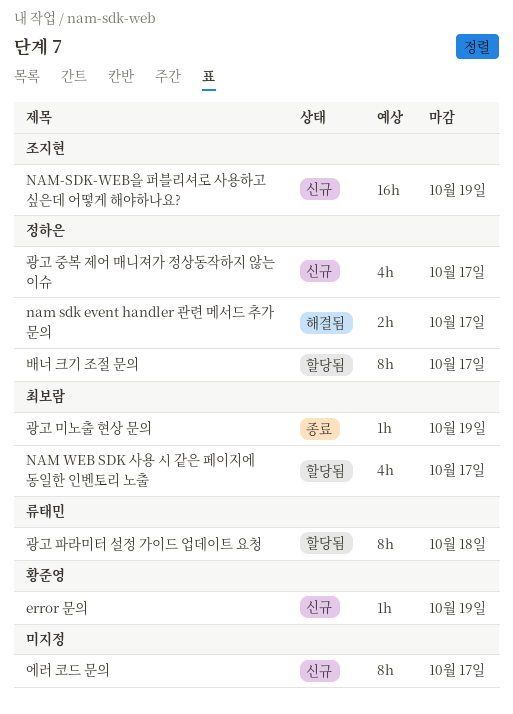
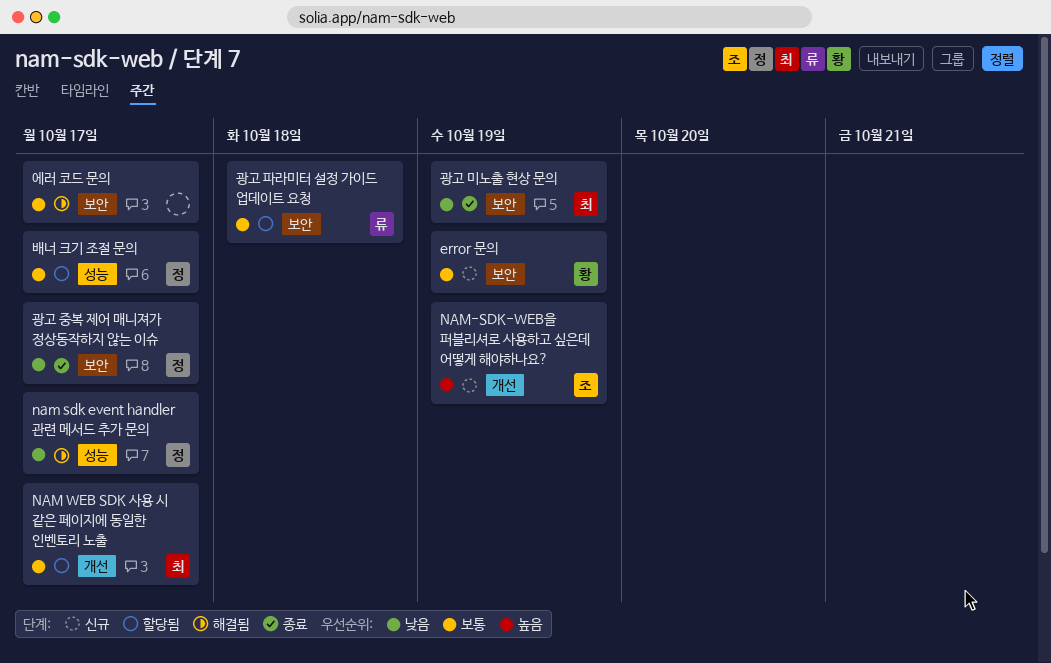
광고 중복 제어 매니져가 정상동작하지 않는 이슈, status: 신규 -> 종료
에러 코드 문의, status: 신규 -> 해결됨

